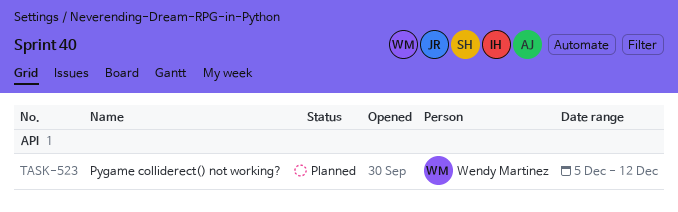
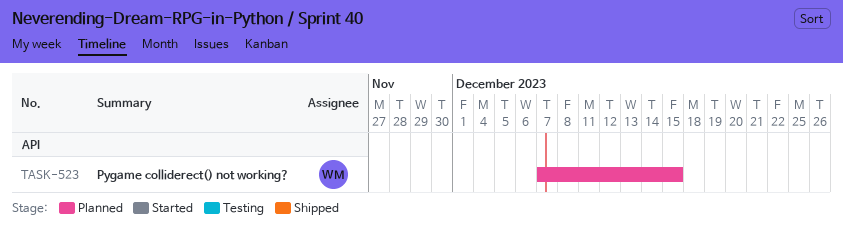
TASK-523, start: Dec 5 -> Dec 7
TASK-523, due: Dec 12 -> Dec 15

